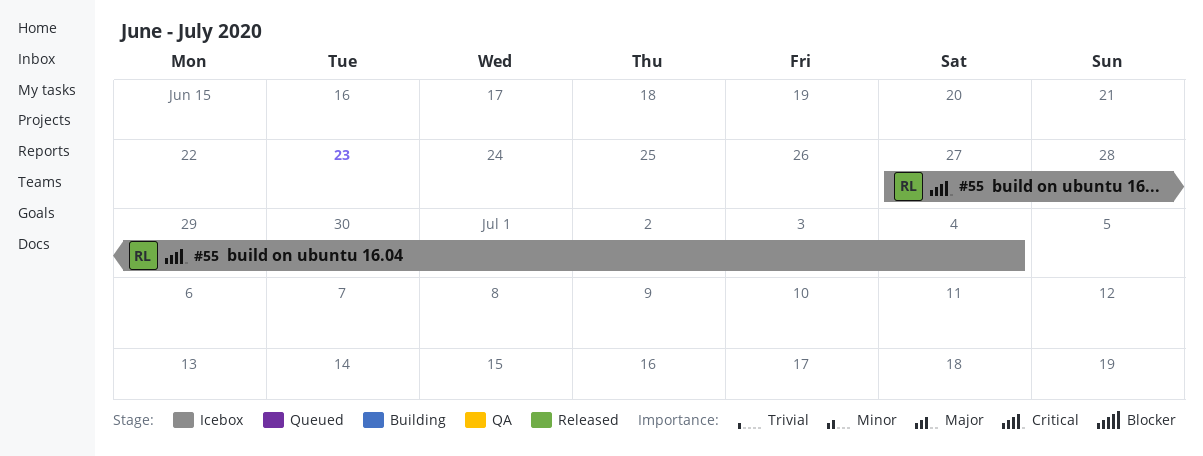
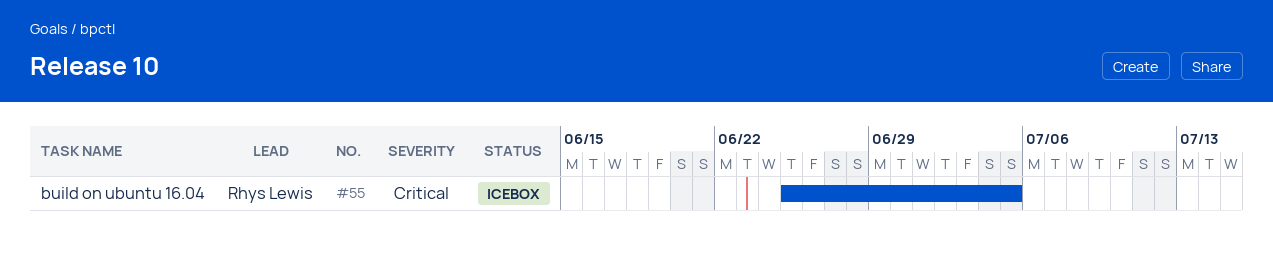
#55, start: Jun 27 -> Jun 25
#55, due: Jul 4 -> Jul 5

